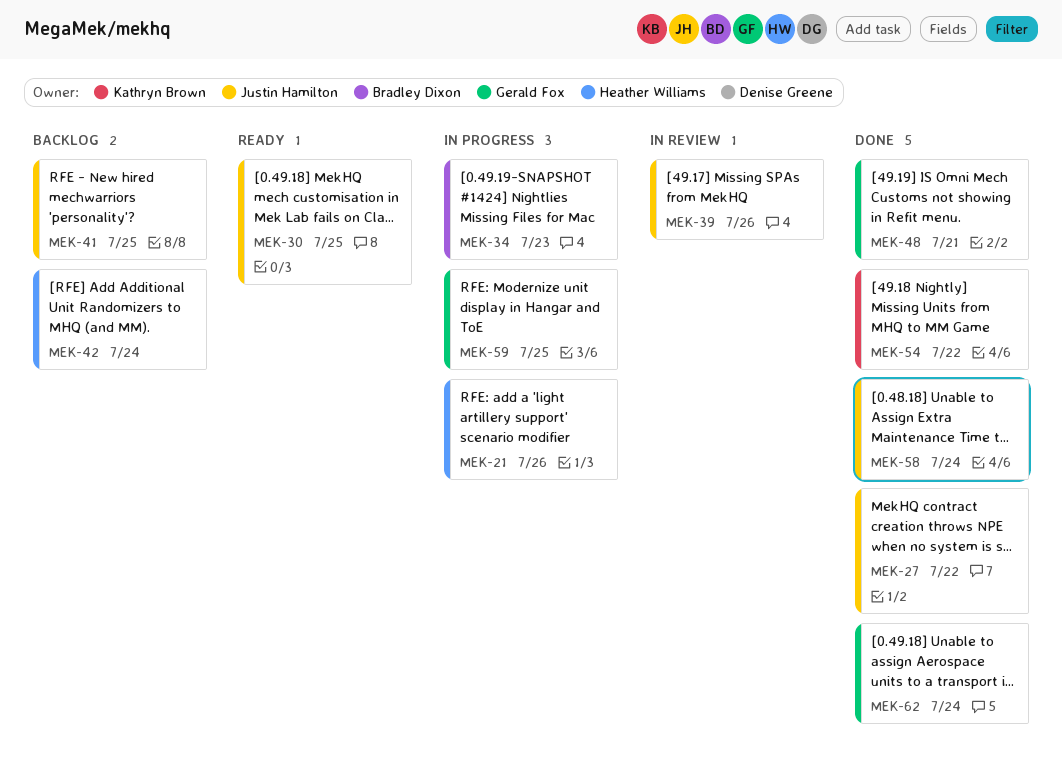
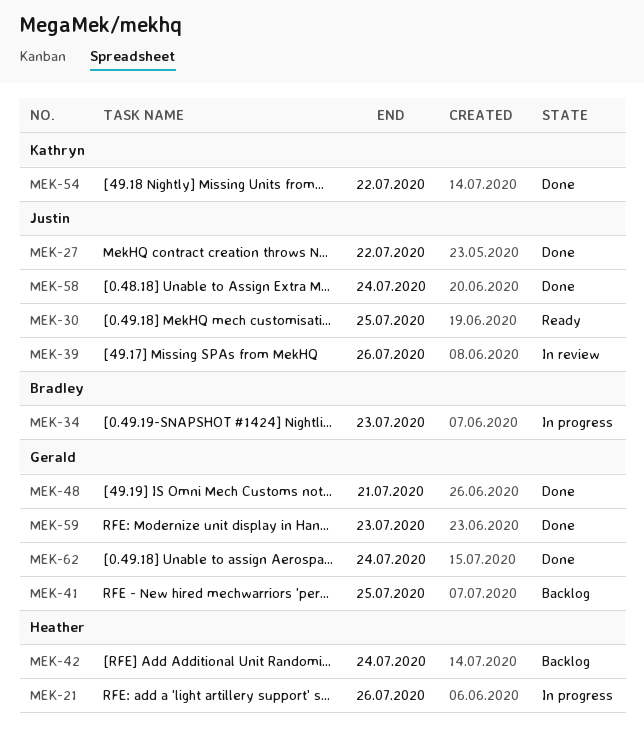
MEK-41, owner: Justin Hamilton -> Gerald Fox
MEK-59, status: In progress -> Done
MEK-59, due: Jul 25 -> Jul 23

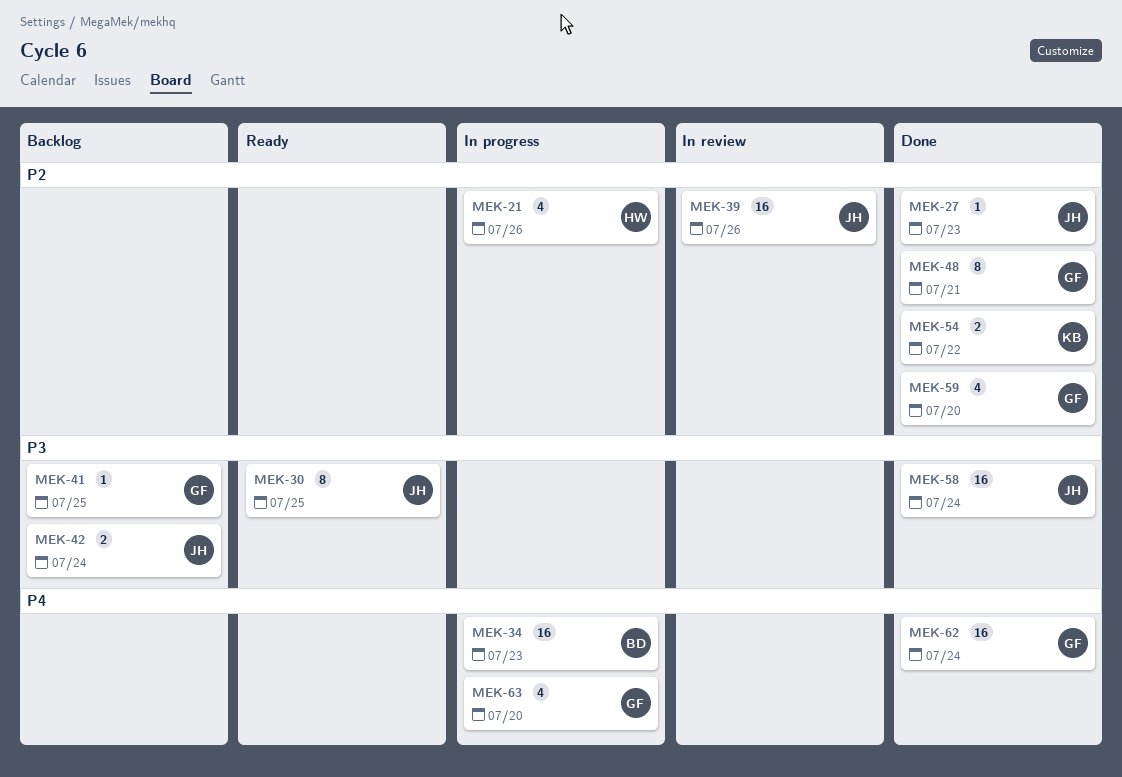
MEK-27, due: Jul 22 -> Jul 23
MEK-42, owner: Heather -> Justin
MEK-59, due: Jul 23 -> Jul 20
MEK-63: none -> present

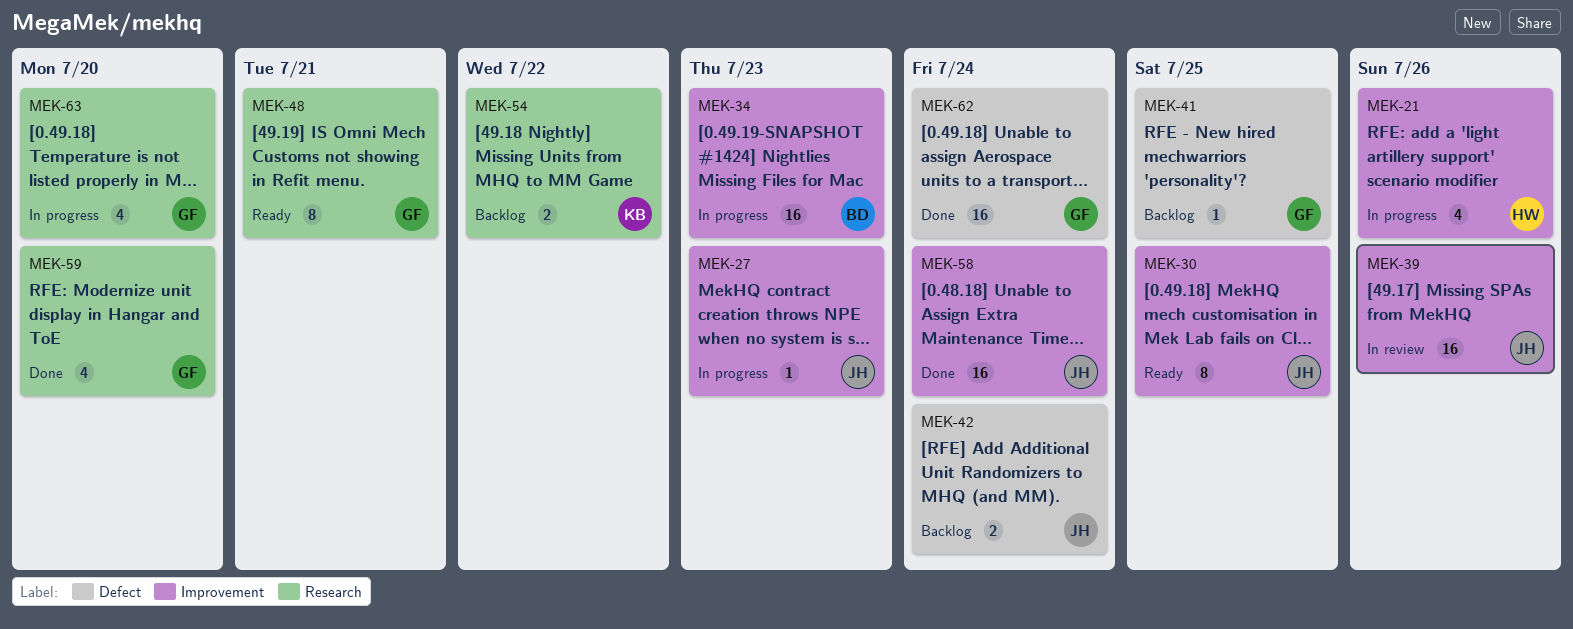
MEK-27, status: Done -> In progress
MEK-48, status: Done -> Ready
MEK-54, status: Done -> Backlog

